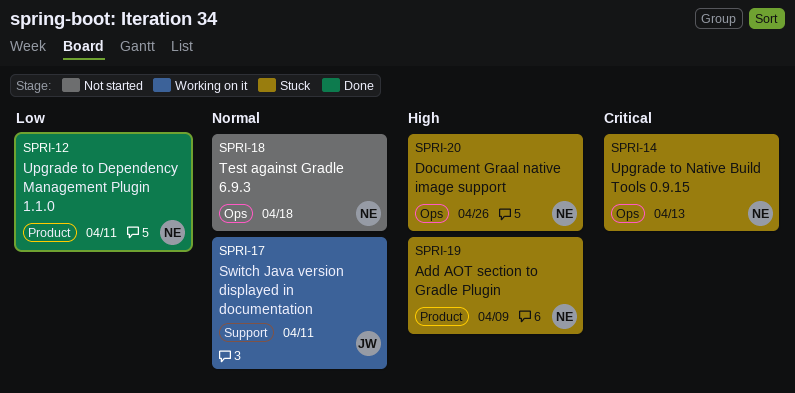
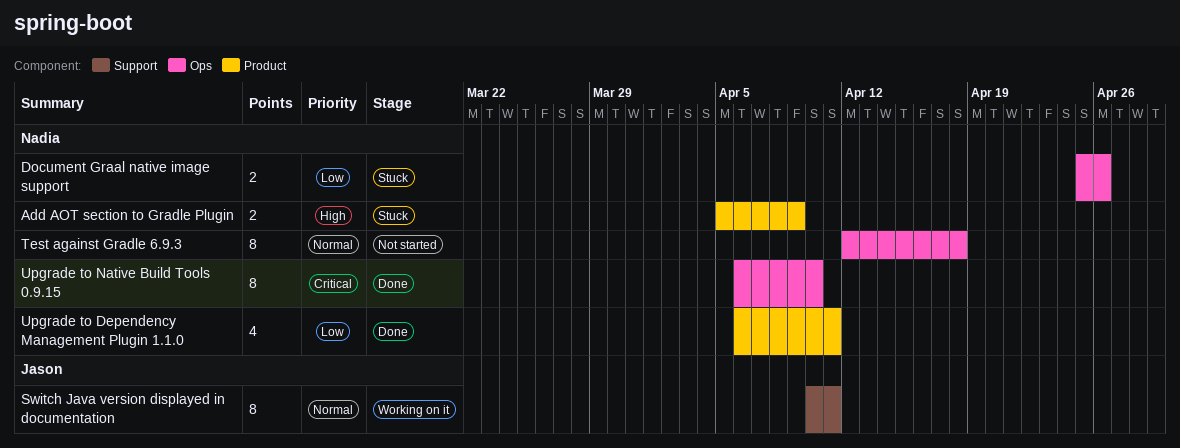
Document Graal native image support, priority: High -> Low
Upgrade to Native Build Tools 0.9.15, status: Stuck -> Done
Upgrade to Native Build Tools 0.9.15, due: Apr 13 -> Apr 10

